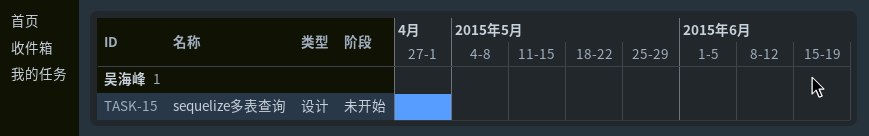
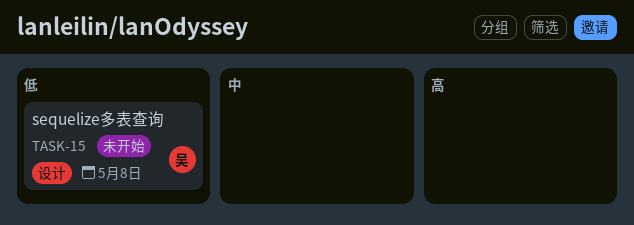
TASK-15, due: May 1 -> May 8

